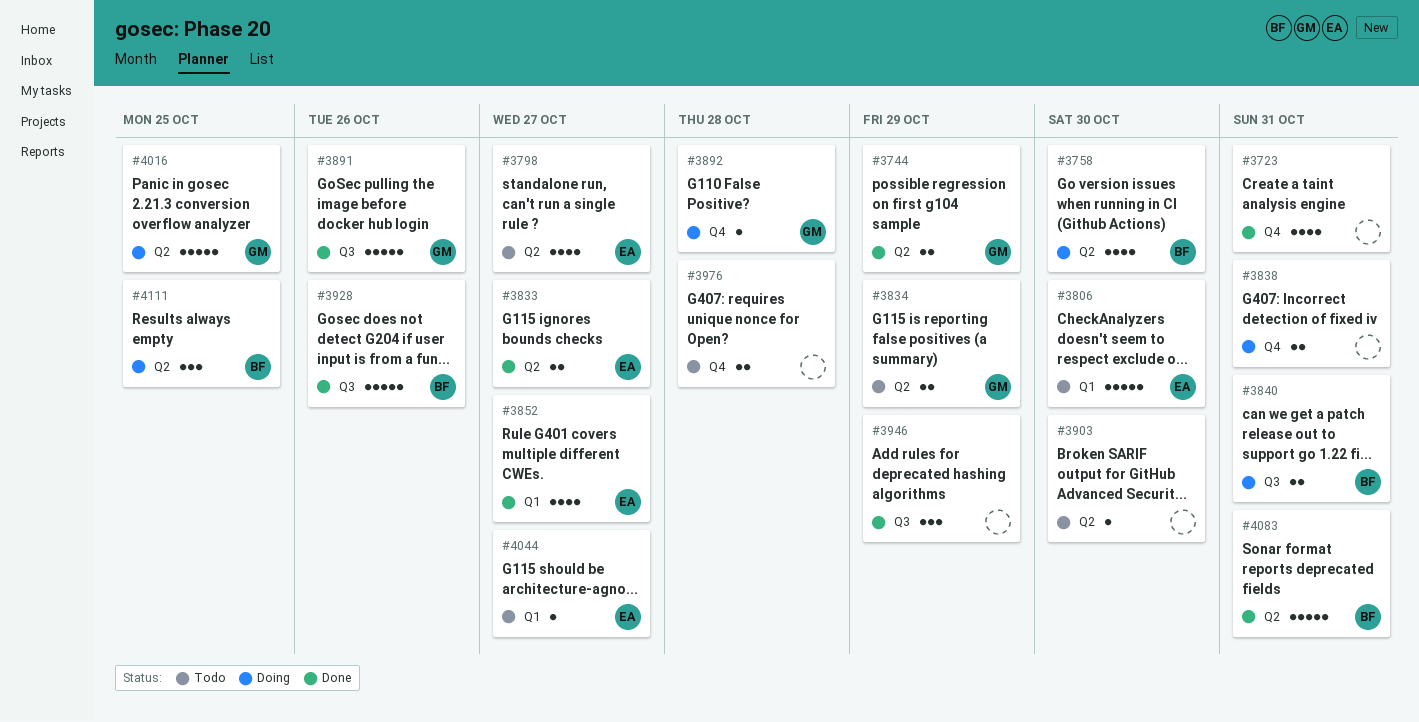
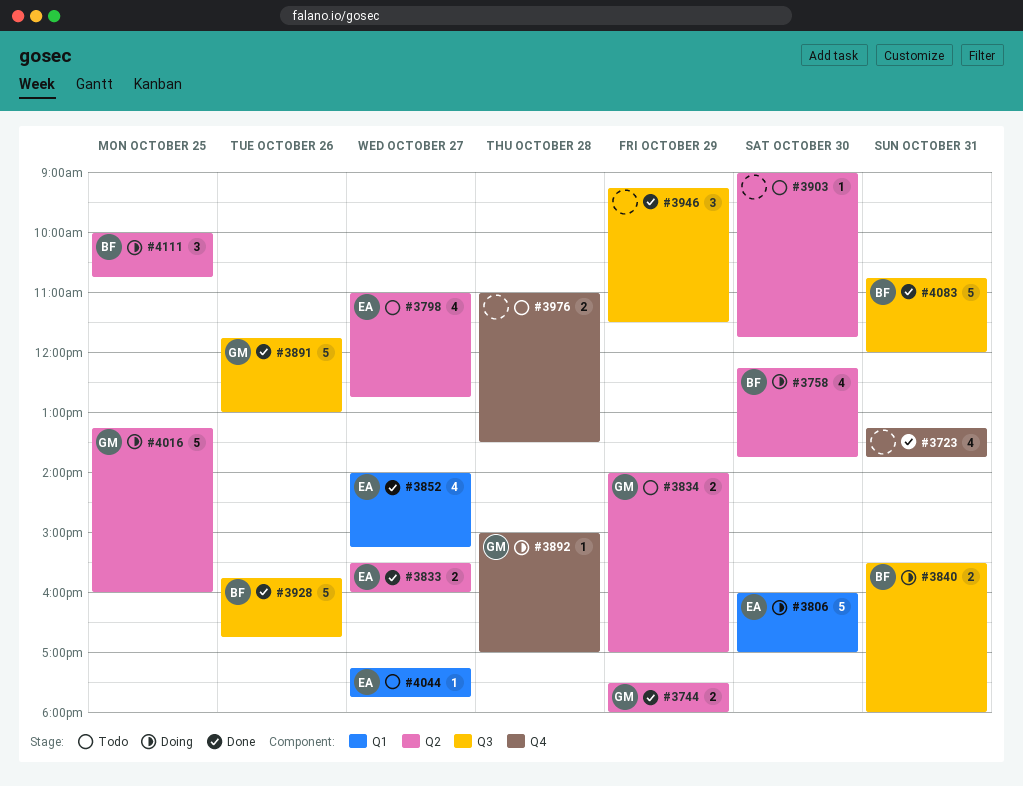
#3806, status: Todo -> Doing
#3838: present -> none
#4083, label: Q2 -> Q3

